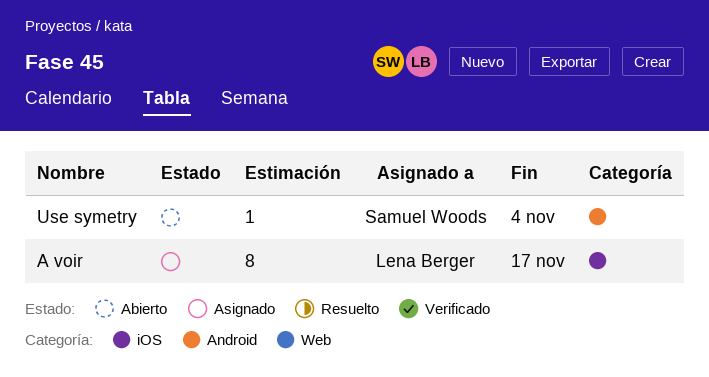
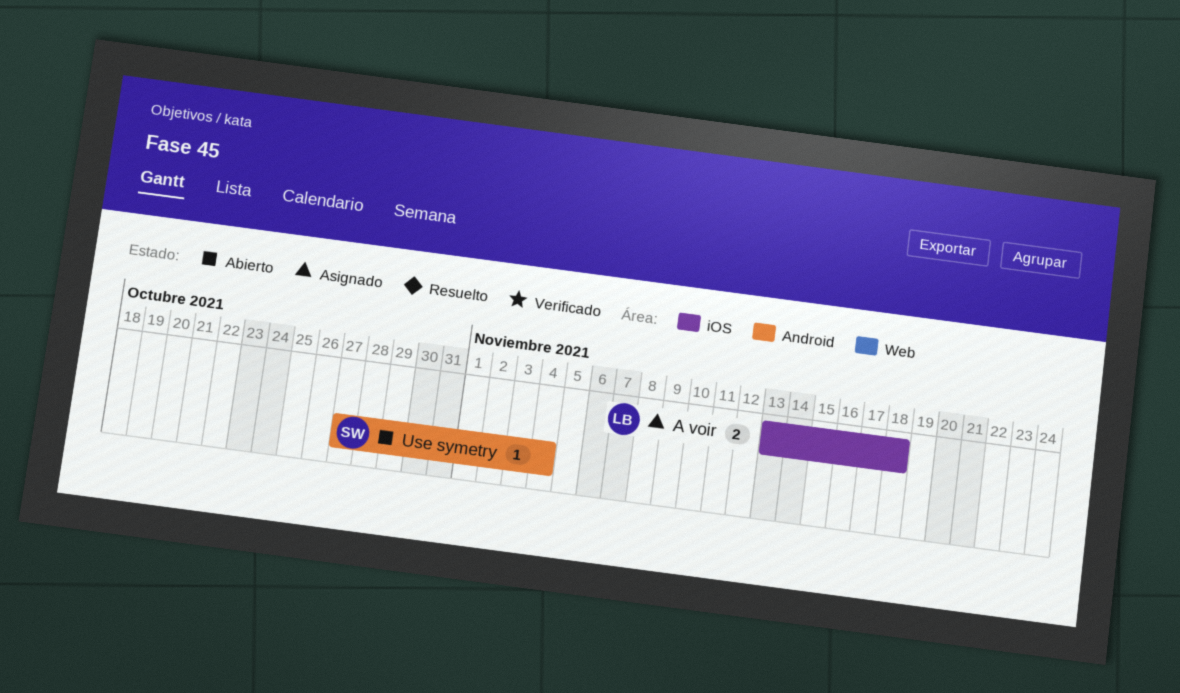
A voir, estimate: 8 -> 2
A voir, due: Nov 17 -> Nov 18

